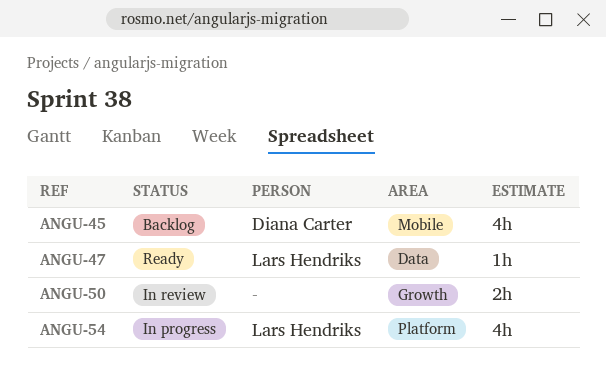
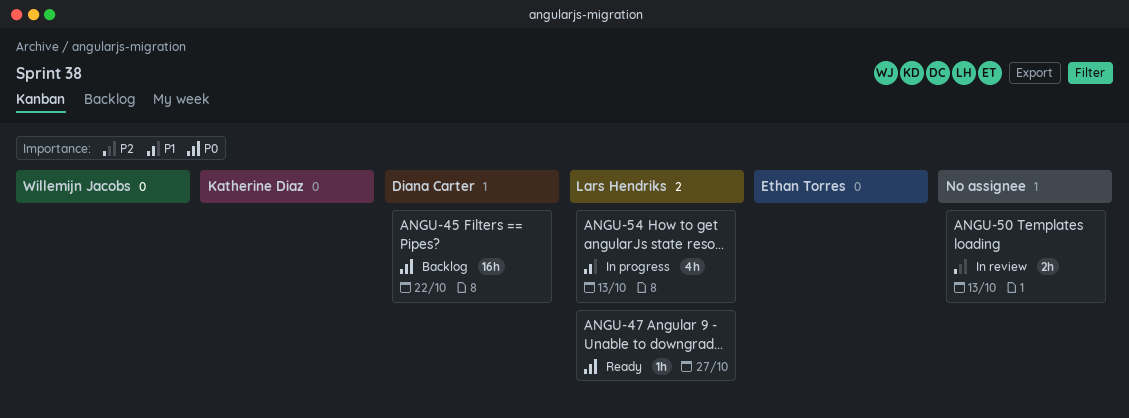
ANGU-45, estimate: 4h -> 16h

